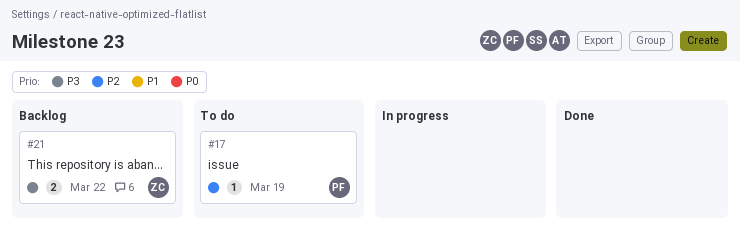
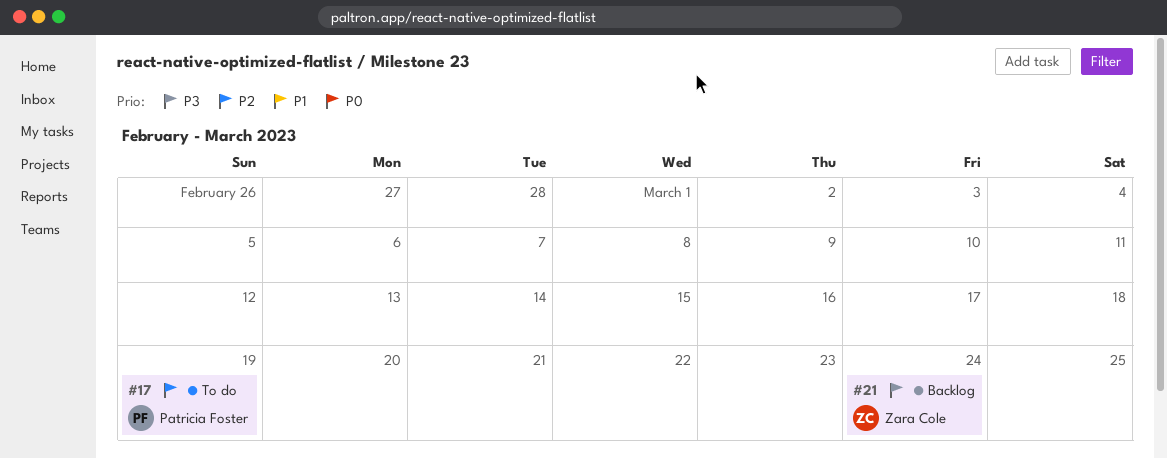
#21, due: Mar 22 -> Mar 24

